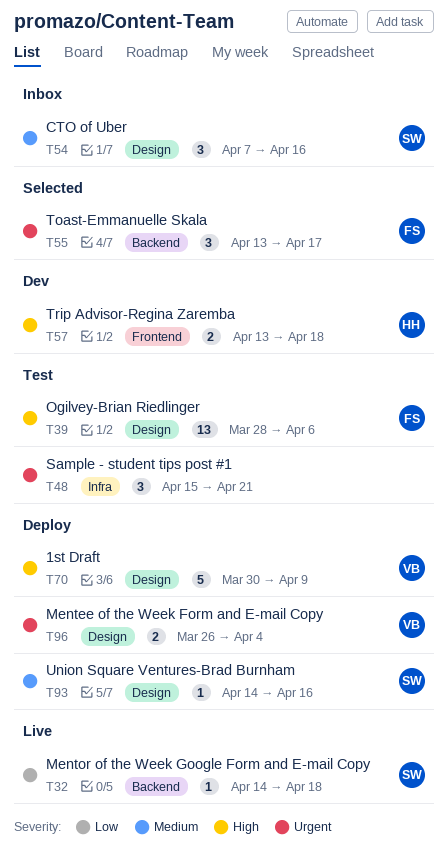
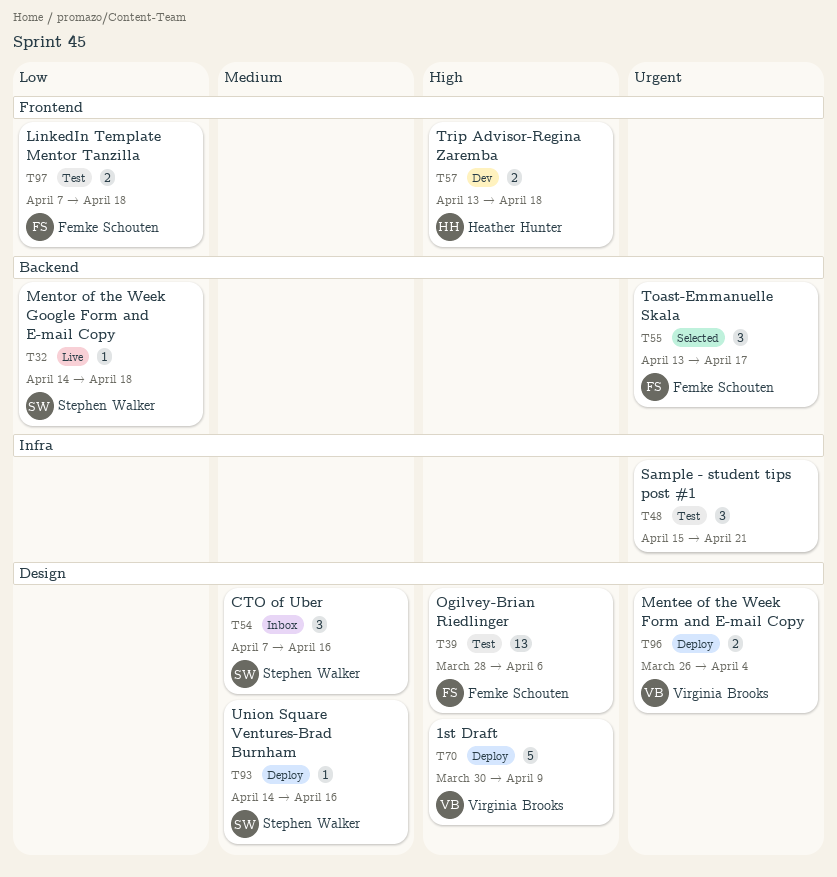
T97: none -> present

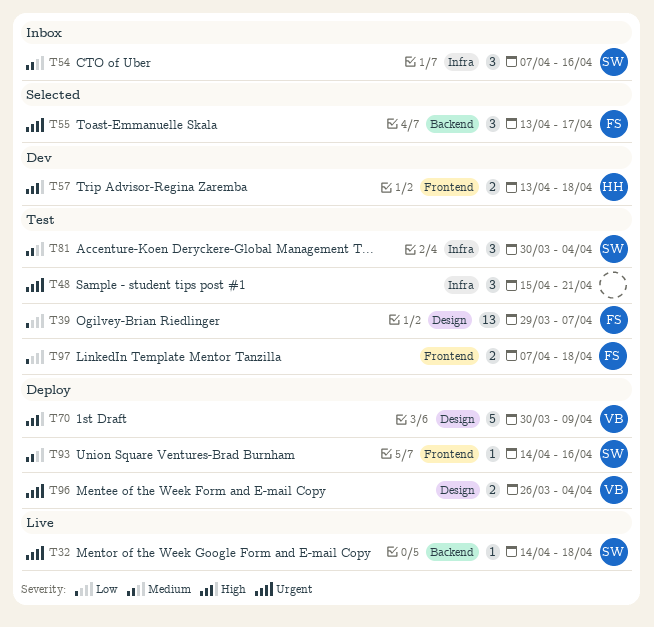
T32, priority: Low -> Urgent
T39, priority: High -> Low
T39, start: Mar 28 -> Mar 29
T39, due: Apr 6 -> Apr 7
T54, label: Design -> Infra
T81: none -> present
T93, label: Design -> Frontend

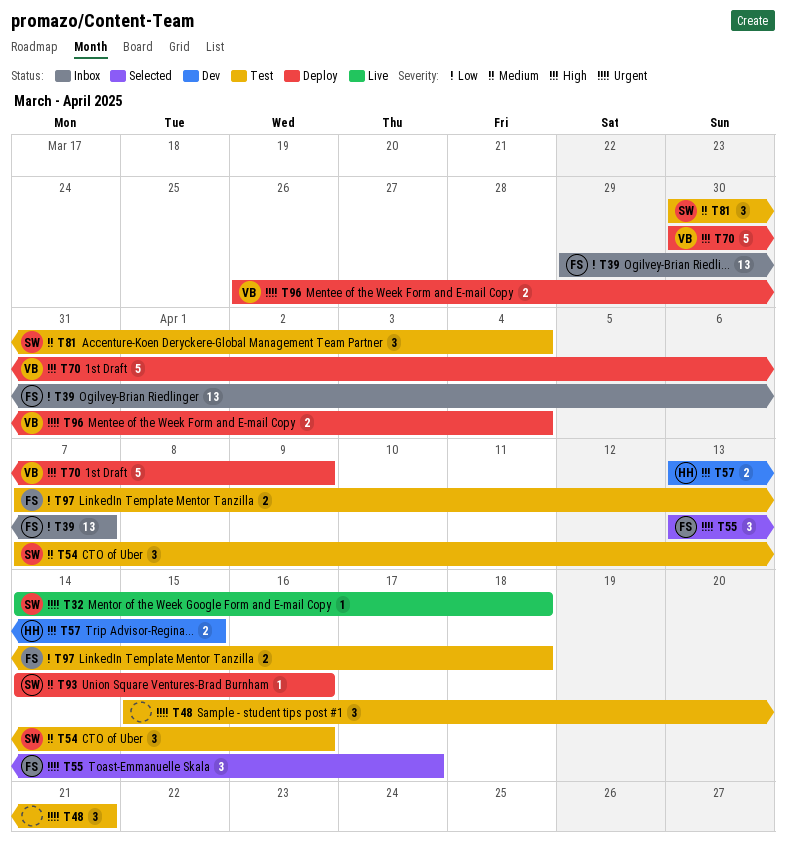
T39, status: Test -> Inbox
T54, status: Inbox -> Test
T57, due: Apr 18 -> Apr 15

